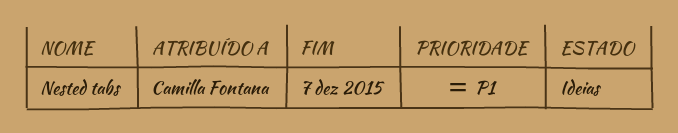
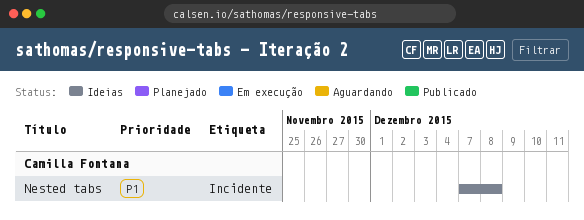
Nested tabs, due: Dec 7 -> Dec 8

